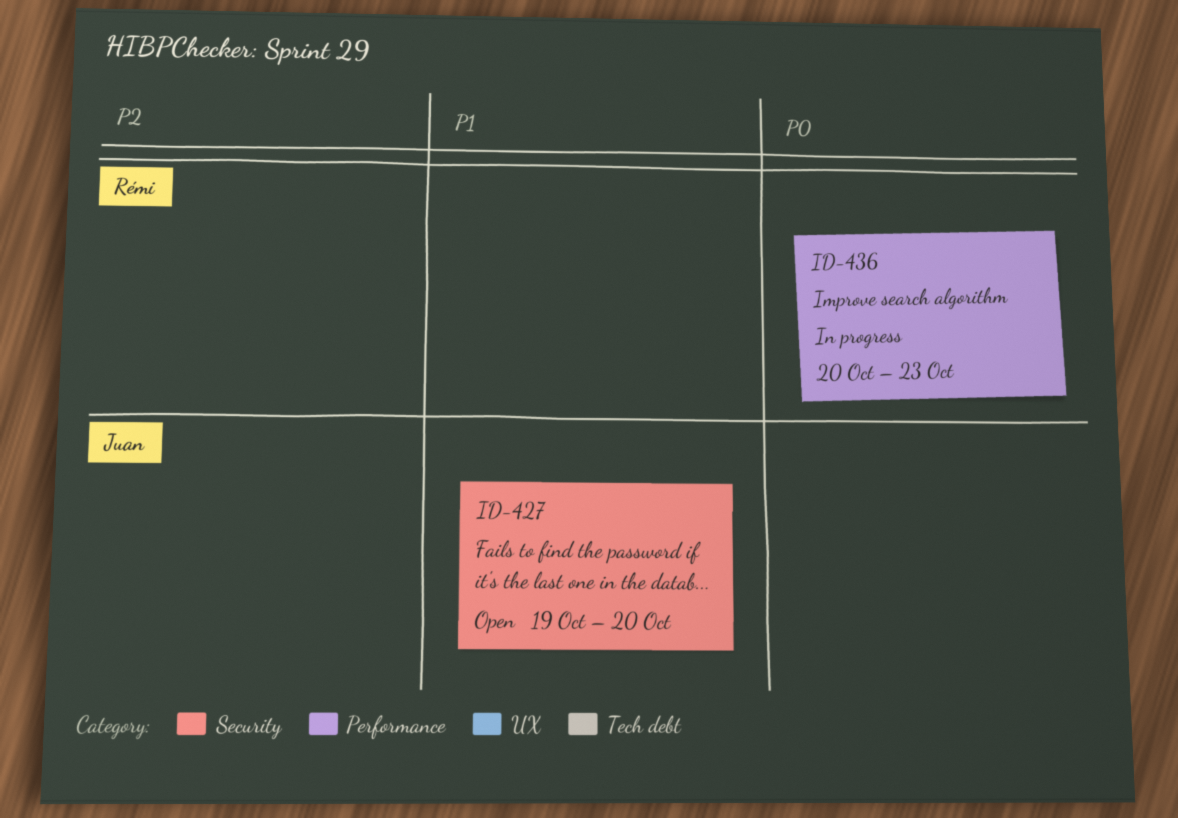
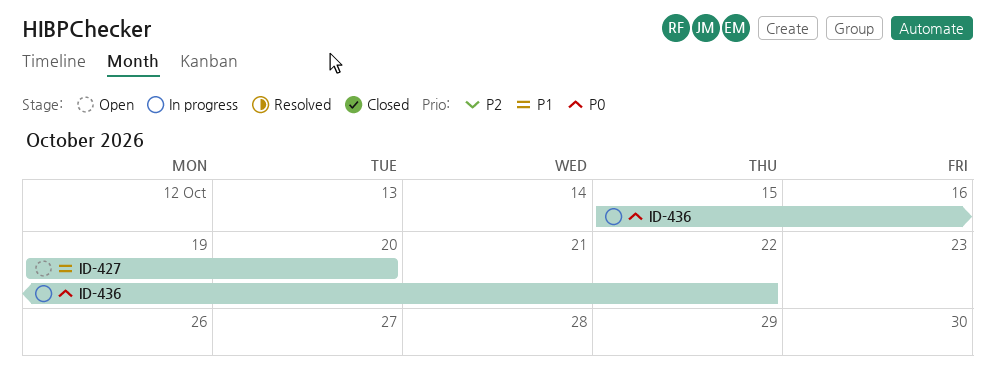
ID-436, start: Oct 20 -> Oct 15
ID-436, due: Oct 23 -> Oct 22

